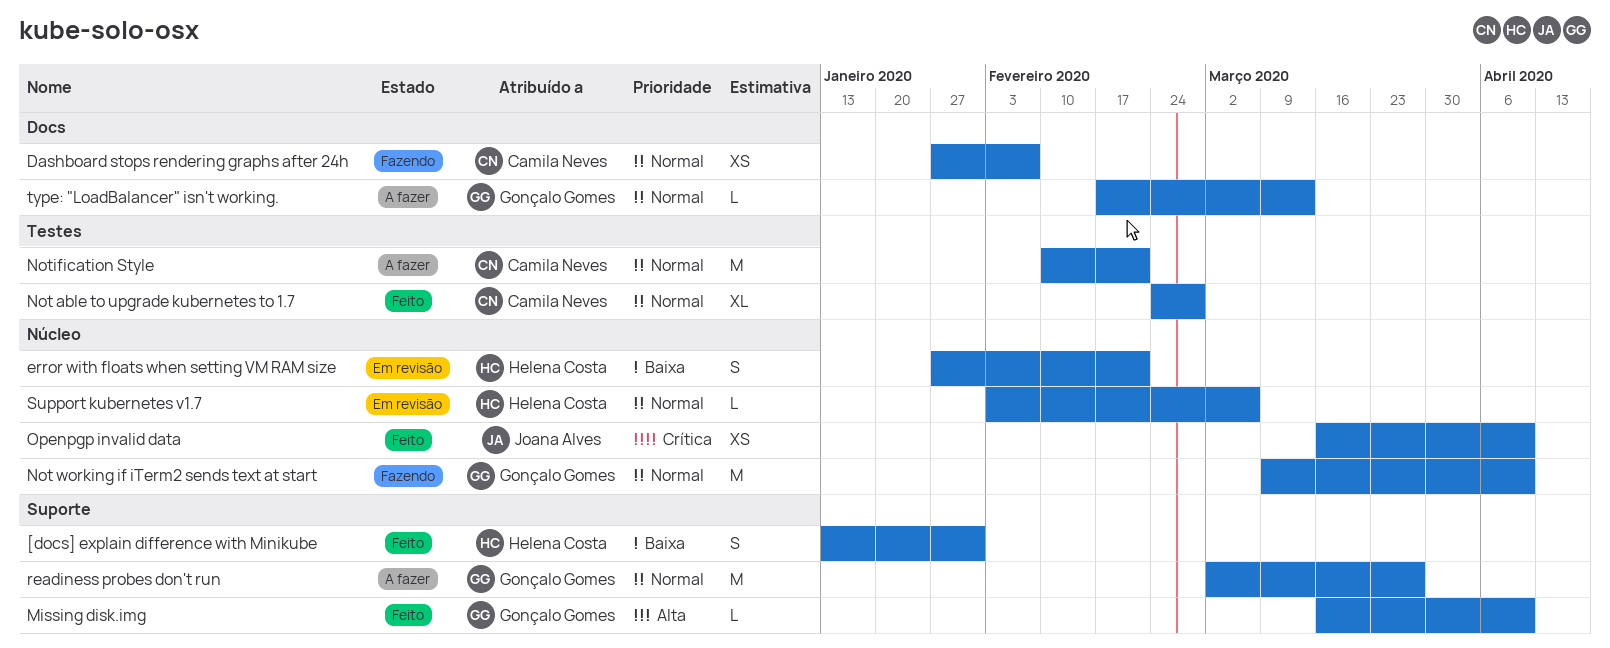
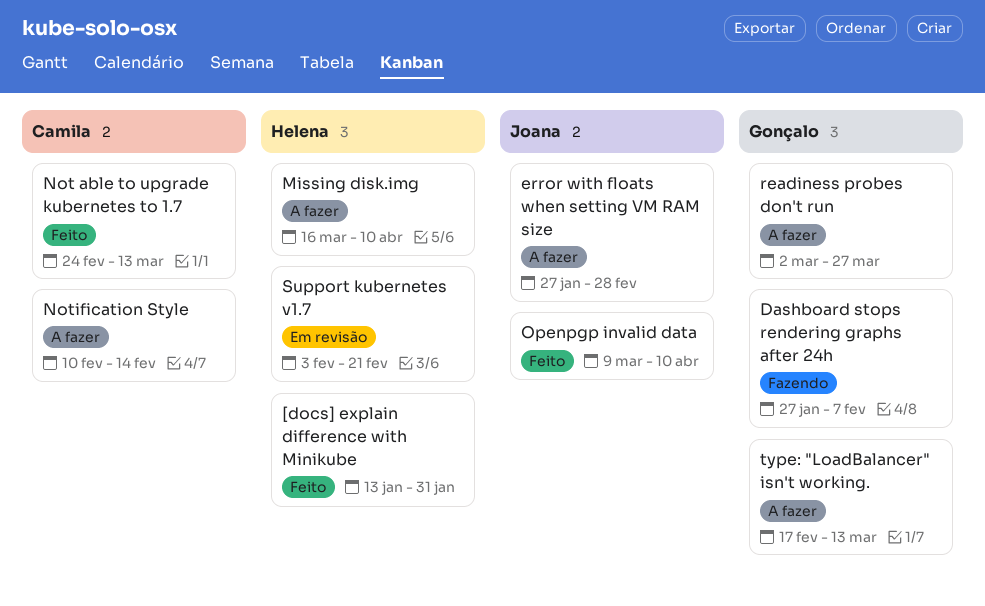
Dashboard stops rendering graphs after 24h, owner: Camila Neves -> Gonçalo Gomes
error with floats when setting VM RAM size, status: Em revisão -> A fazer
error with floats when setting VM RAM size, owner: Helena Costa -> Joana Alves
error with floats when setting VM RAM size, due: Feb 21 -> Feb 28
Missing disk.img, status: Feito -> A fazer
Missing disk.img, owner: Gonçalo Gomes -> Helena Costa
Not able to upgrade kubernetes to 1.7, due: Feb 28 -> Mar 13
Not working if iTerm2 sends text at start: present -> none
Notification Style, due: Feb 21 -> Feb 14
Openpgp invalid data, start: Mar 16 -> Mar 9
Support kubernetes v1.7, due: Mar 6 -> Feb 21

